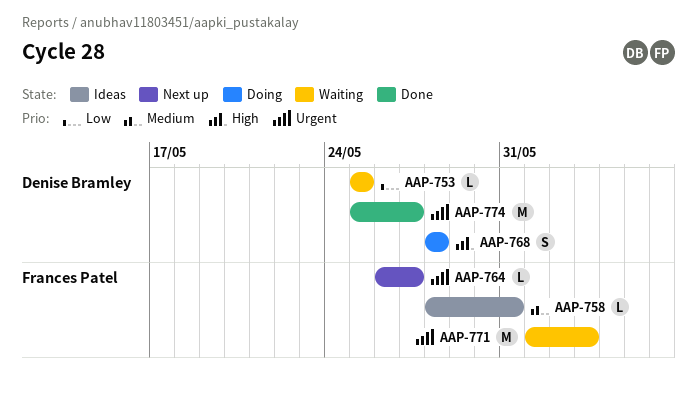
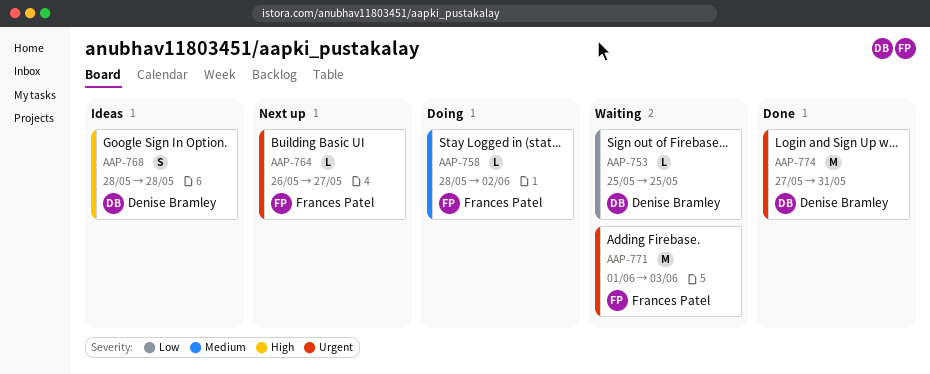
AAP-758, status: Ideas -> Doing
AAP-758, due: May 31 -> Jun 2
AAP-768, status: Doing -> Ideas
AAP-774, start: May 25 -> May 27
AAP-774, due: May 27 -> May 31

